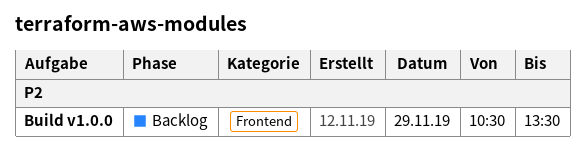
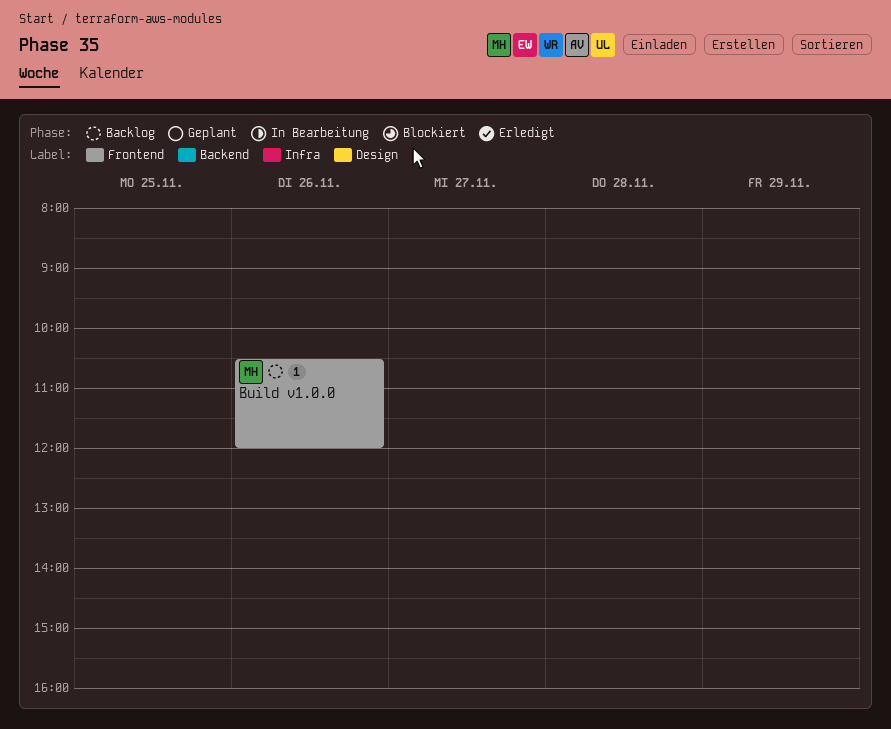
Build v1.0.0, day: Nov 29 -> Nov 26
Build v1.0.0, ends: 13:30 -> 12:00

